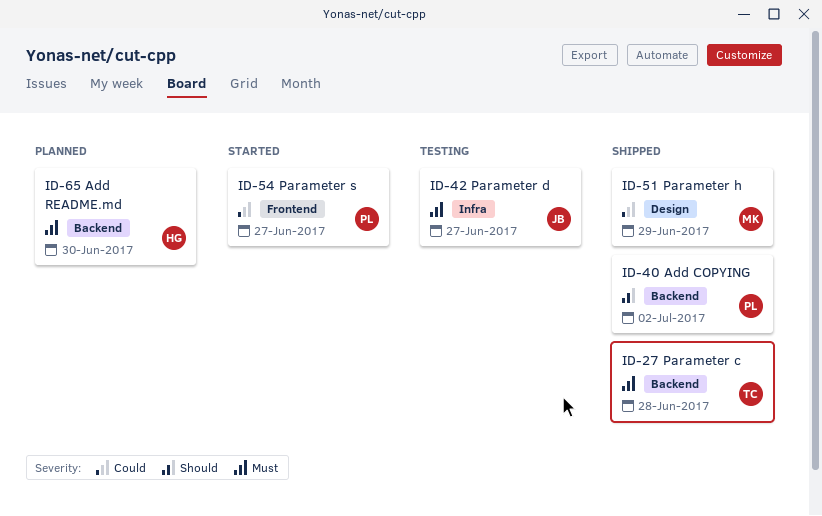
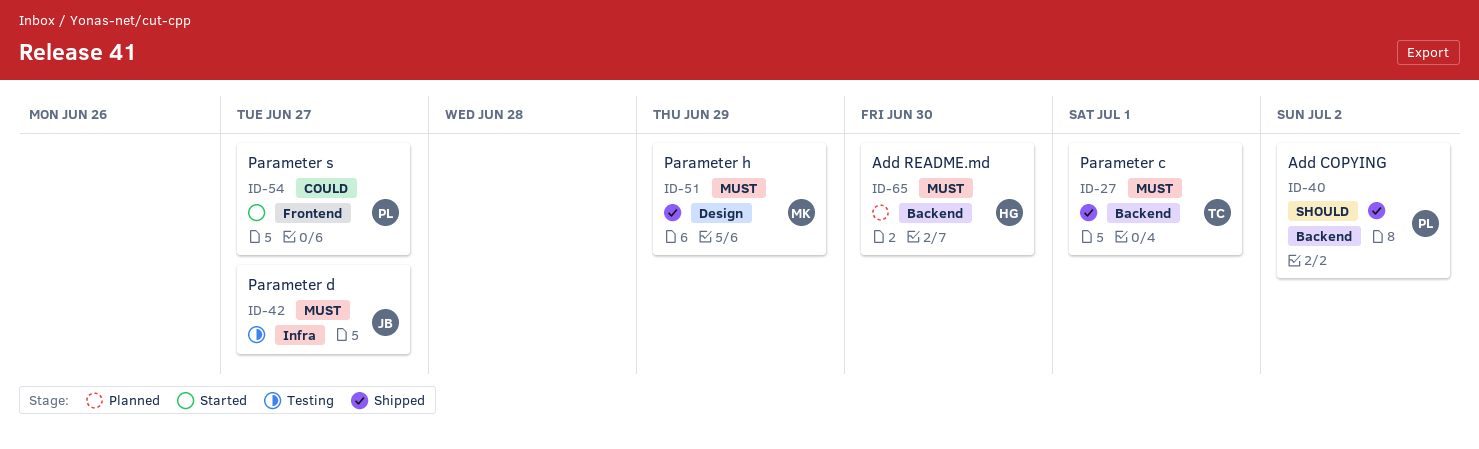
ID-27, due: Jun 28 -> Jul 1
ID-51, priority: Could -> Must

